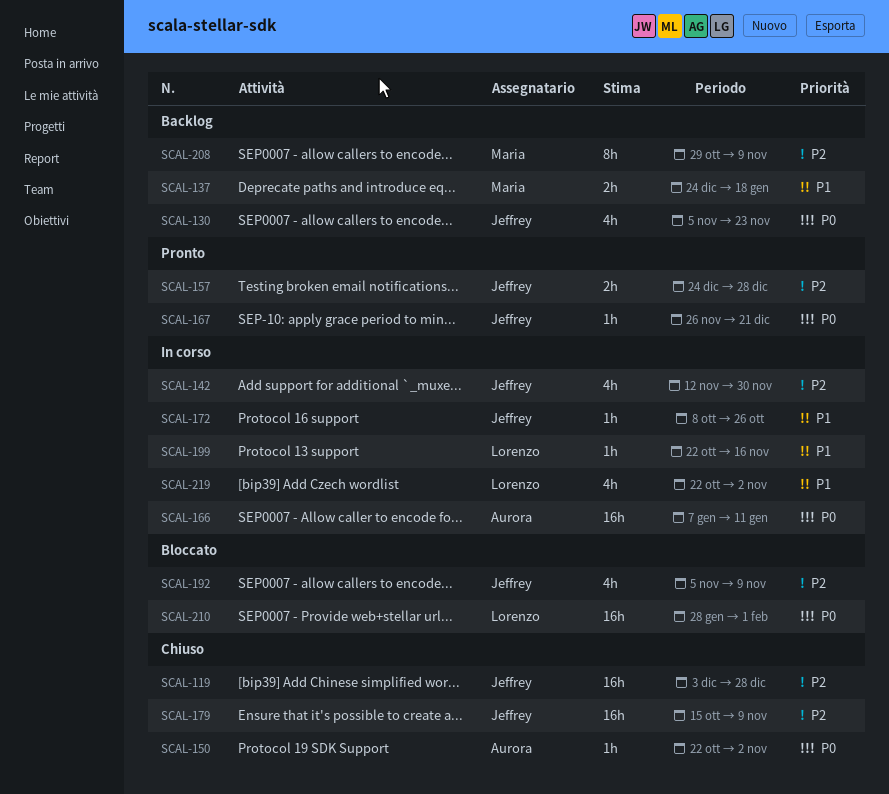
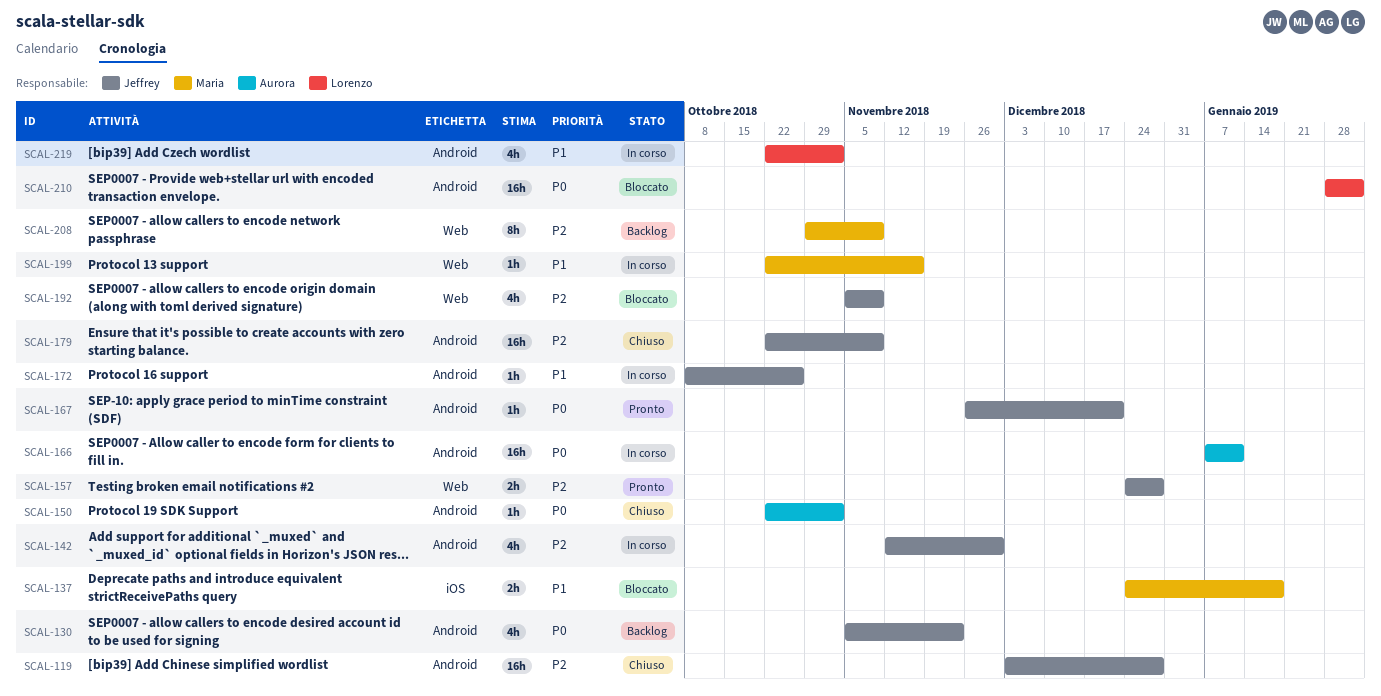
SCAL-137, status: Backlog -> Bloccato
SCAL-179, start: Oct 15 -> Oct 22
SCAL-199, owner: Lorenzo -> Maria

